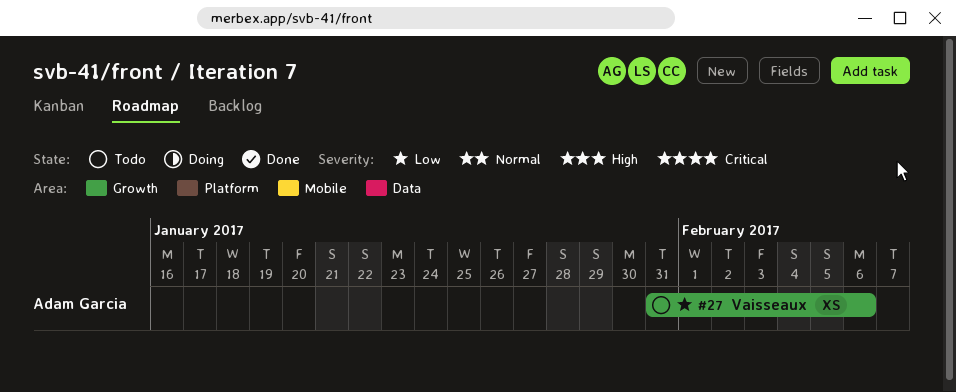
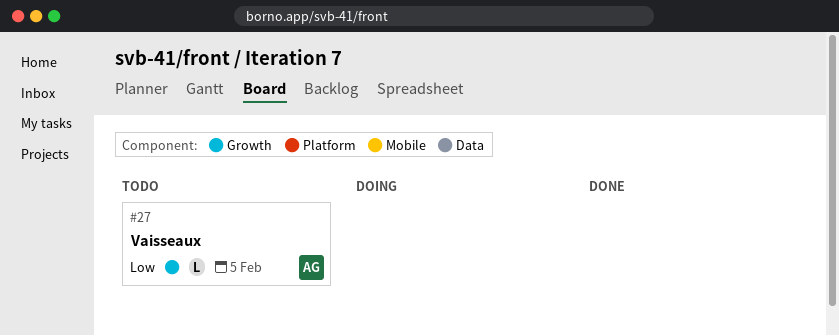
#27, estimate: XS -> L
#27, due: Feb 6 -> Feb 5

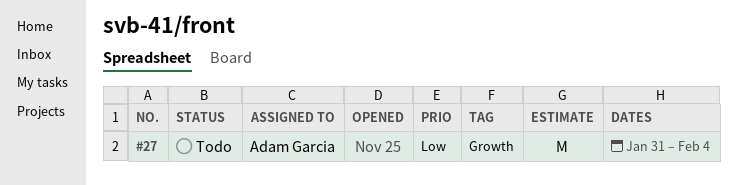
#27, estimate: L -> M
#27, due: Feb 5 -> Feb 4

